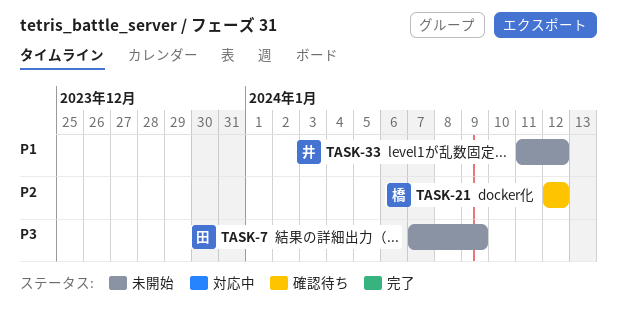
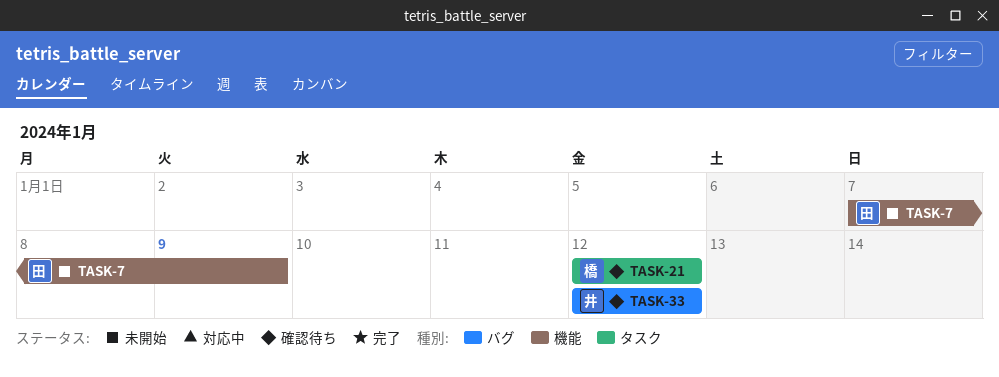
TASK-33, status: 未開始 -> 確認待ち
TASK-33, start: Jan 11 -> Jan 12

